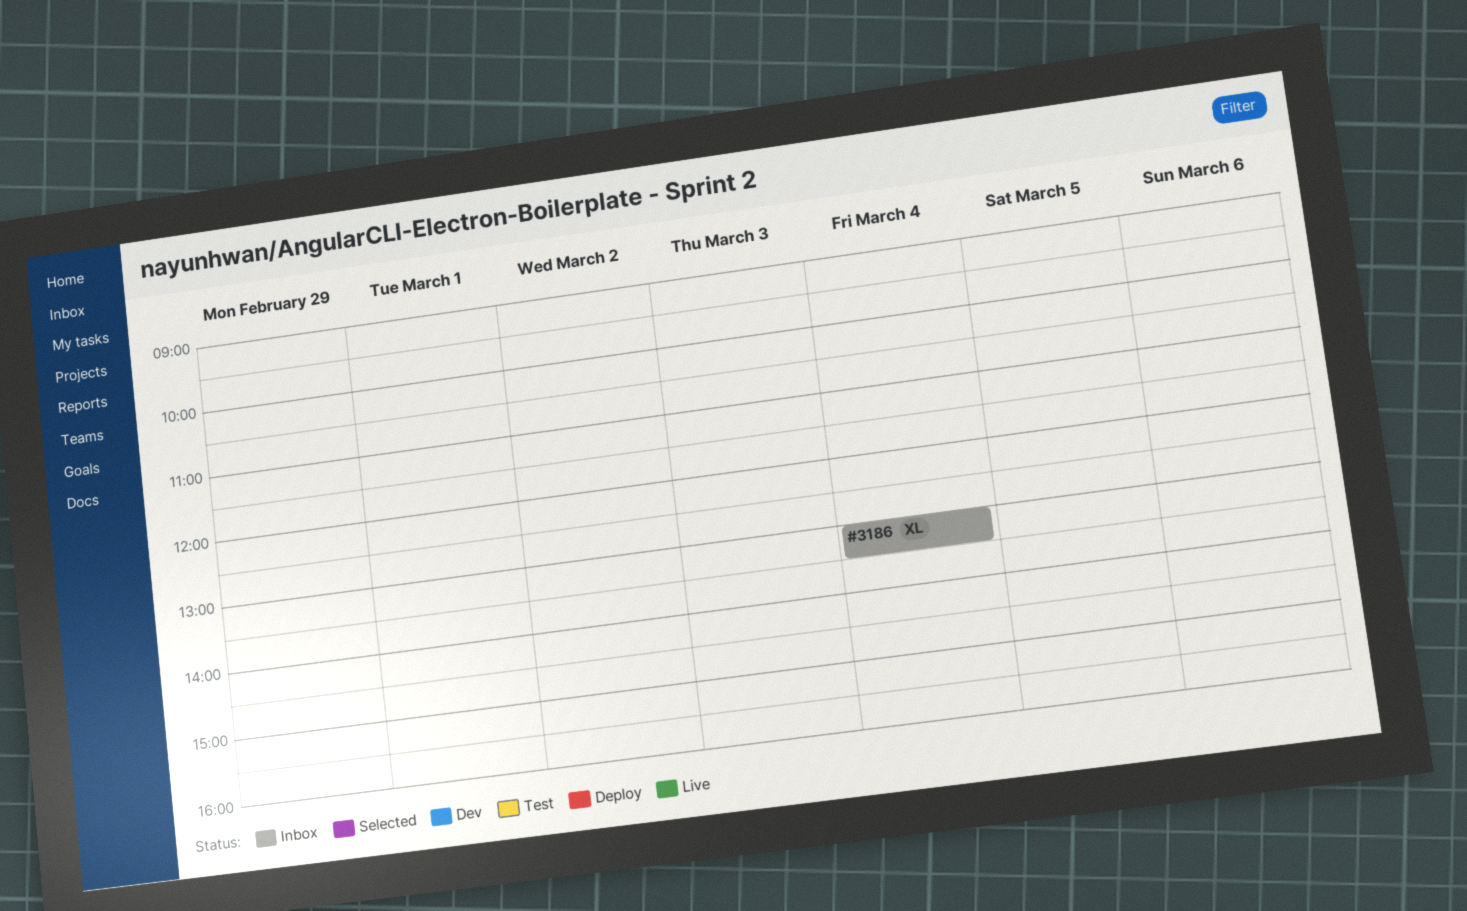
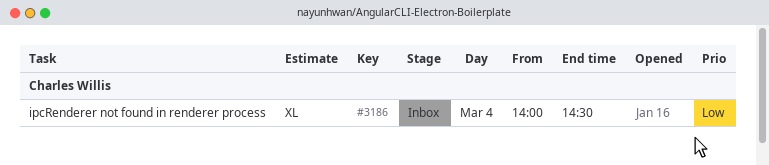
#3186, begins: 13:00 -> 14:00
#3186, ends: 13:30 -> 14:30

